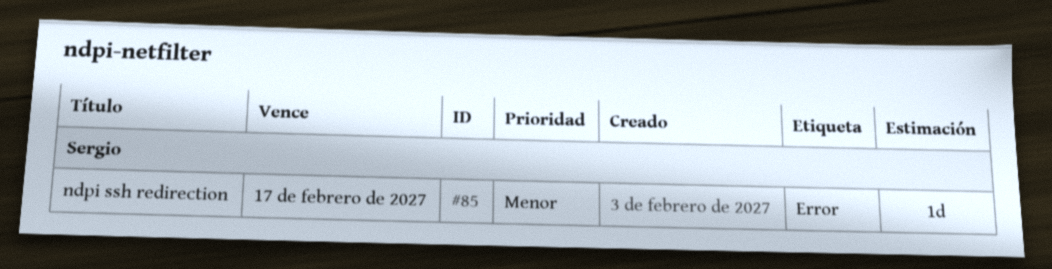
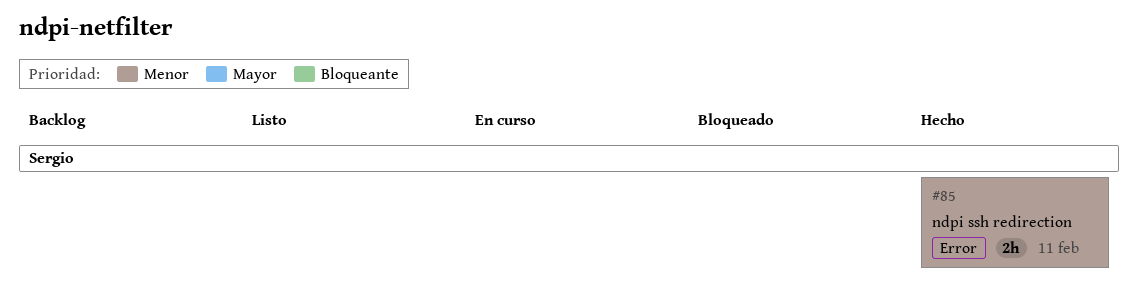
#85, estimate: 1d -> 2h
#85, due: Feb 17 -> Feb 11

